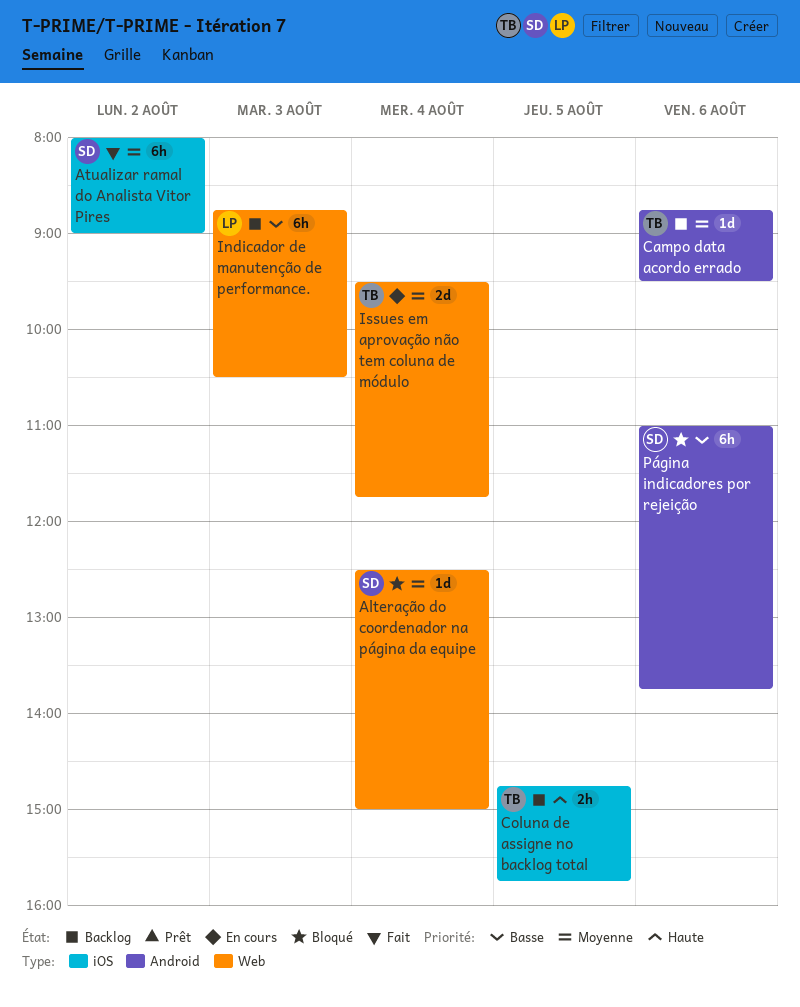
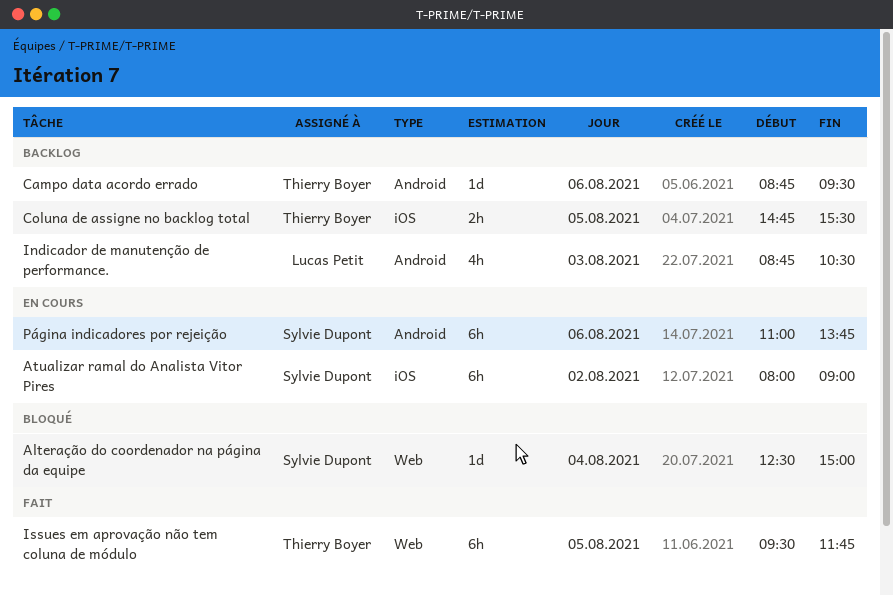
Atualizar ramal do Analista Vitor Pires, status: Fait -> En cours
Coluna de assigne no backlog total, ends: 15:45 -> 15:30
Indicador de manutenção de performance., label: Web -> Android
Indicador de manutenção de performance., estimate: 6h -> 4h
Issues em aprovação não tem coluna de módulo, status: En cours -> Fait
Issues em aprovação não tem coluna de módulo, estimate: 2d -> 6h
Issues em aprovação não tem coluna de módulo, day: Aug 4 -> Aug 5
Página indicadores por rejeição, status: Bloqué -> En cours

